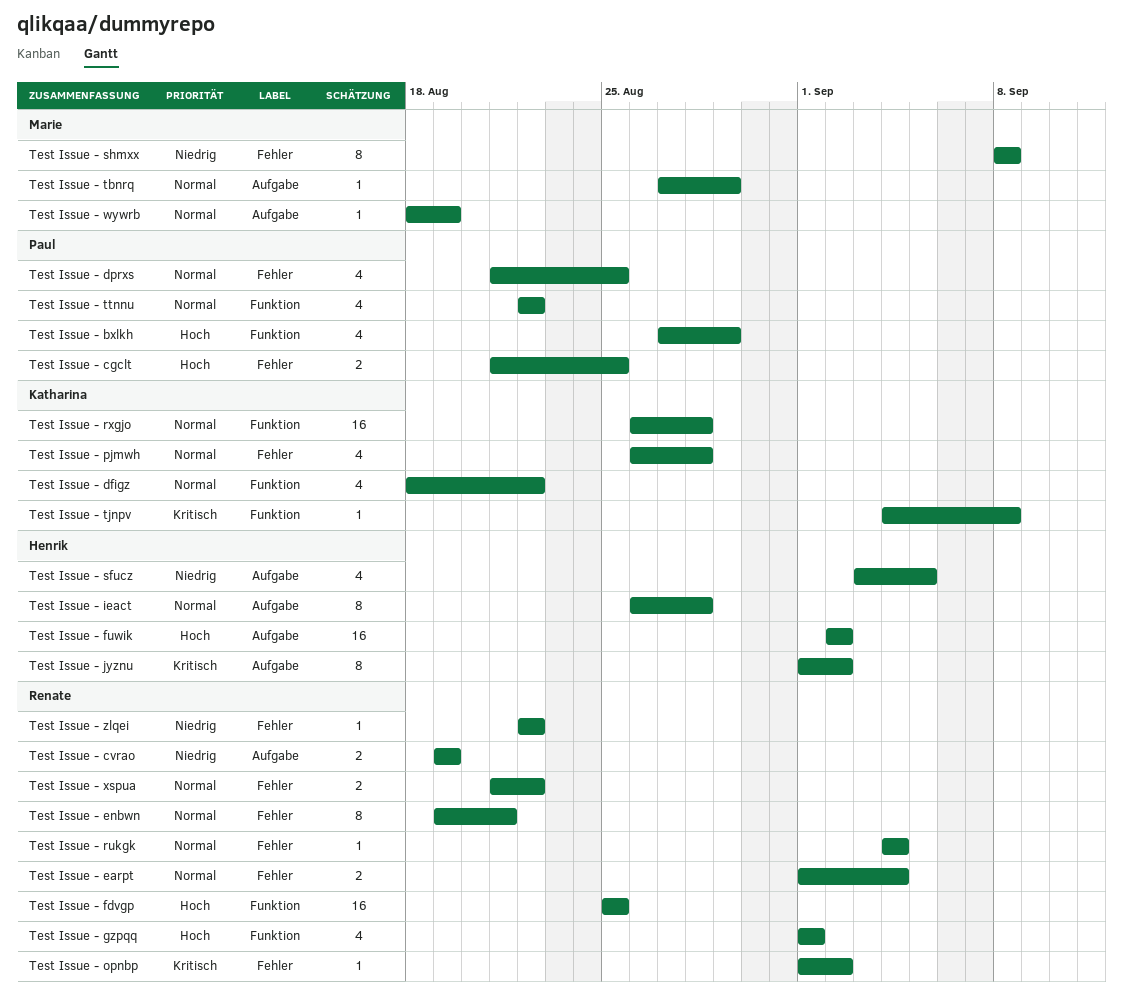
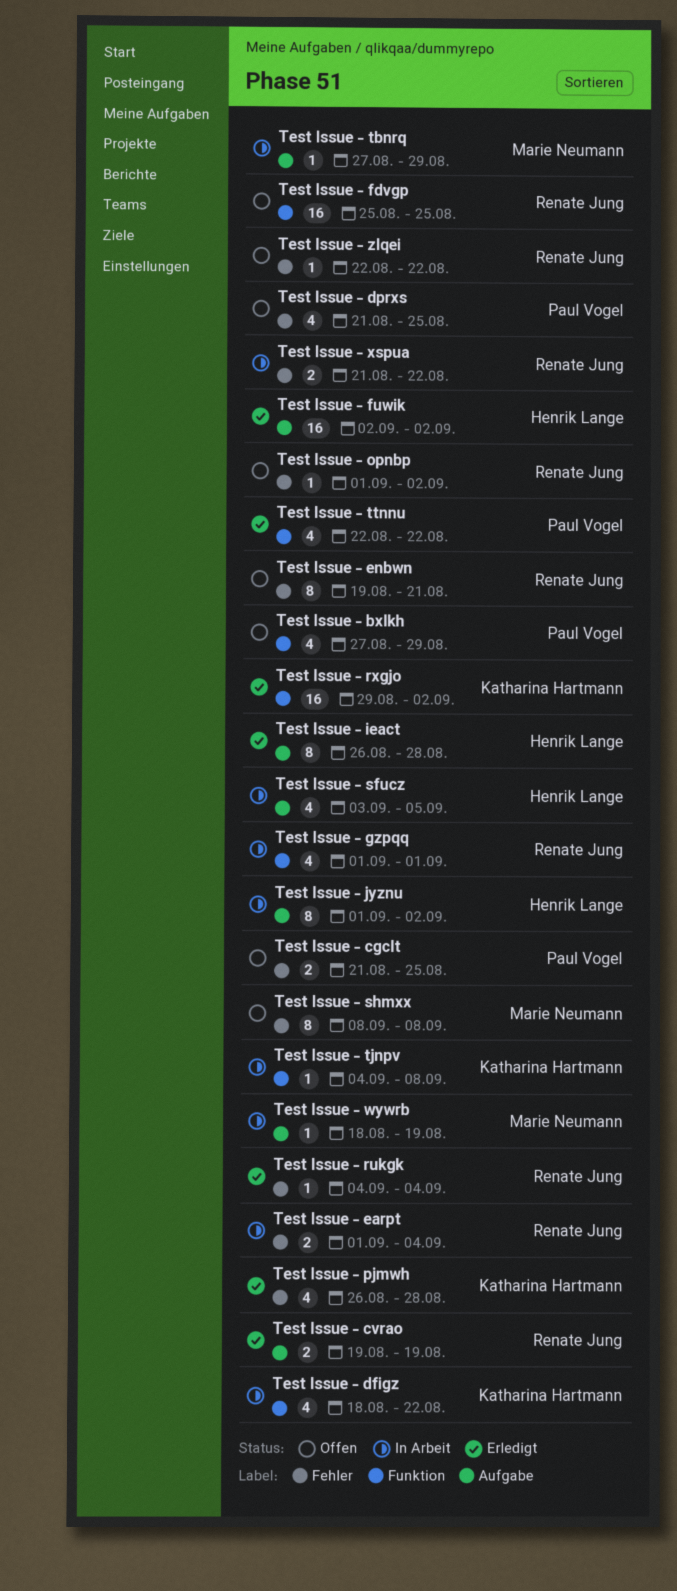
Test Issue - rxgjo, start: Aug 26 -> Aug 29
Test Issue - rxgjo, due: Aug 28 -> Sep 2

